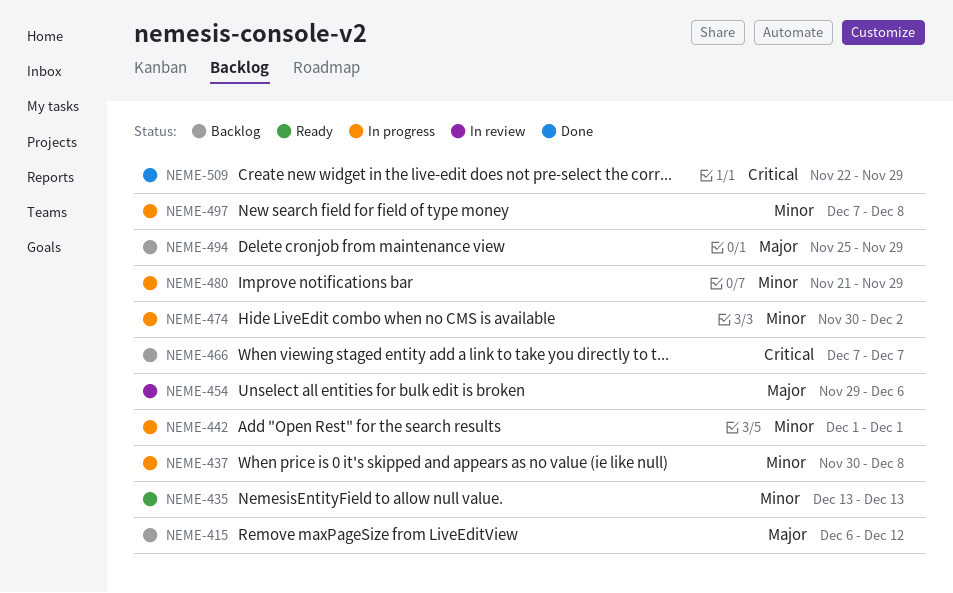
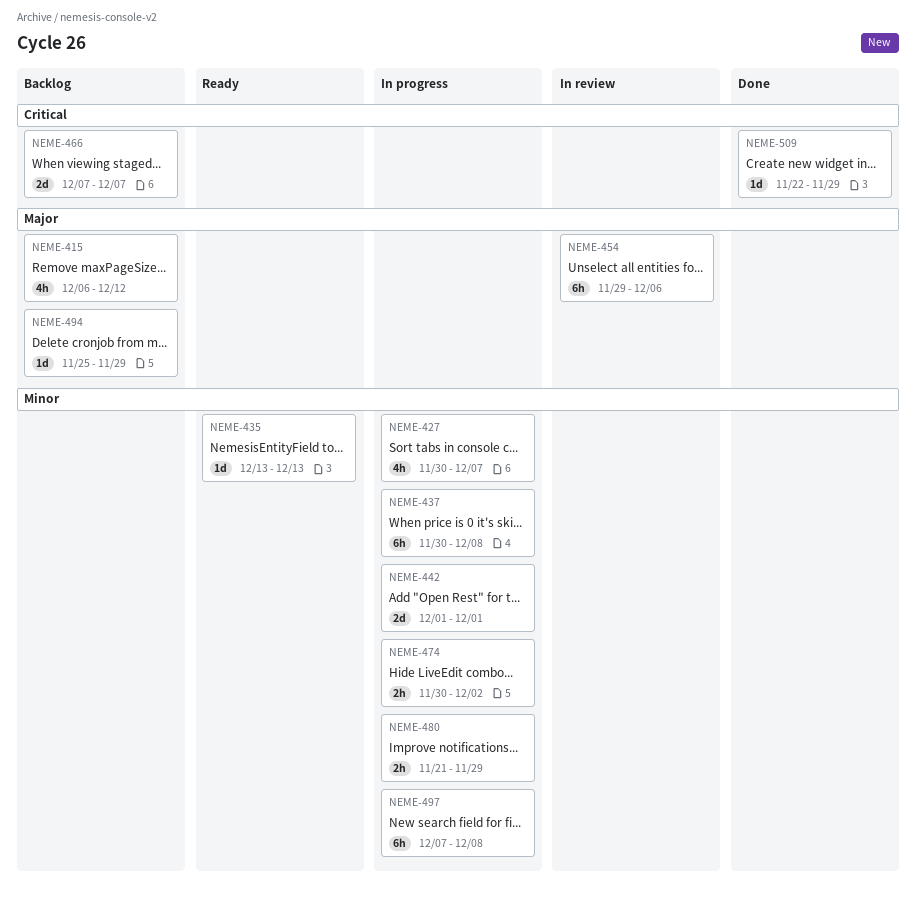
NEME-427: none -> present

